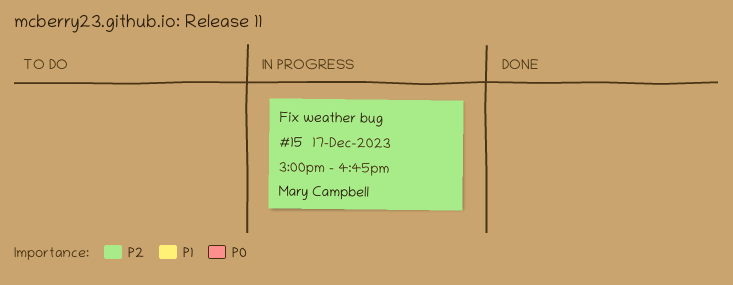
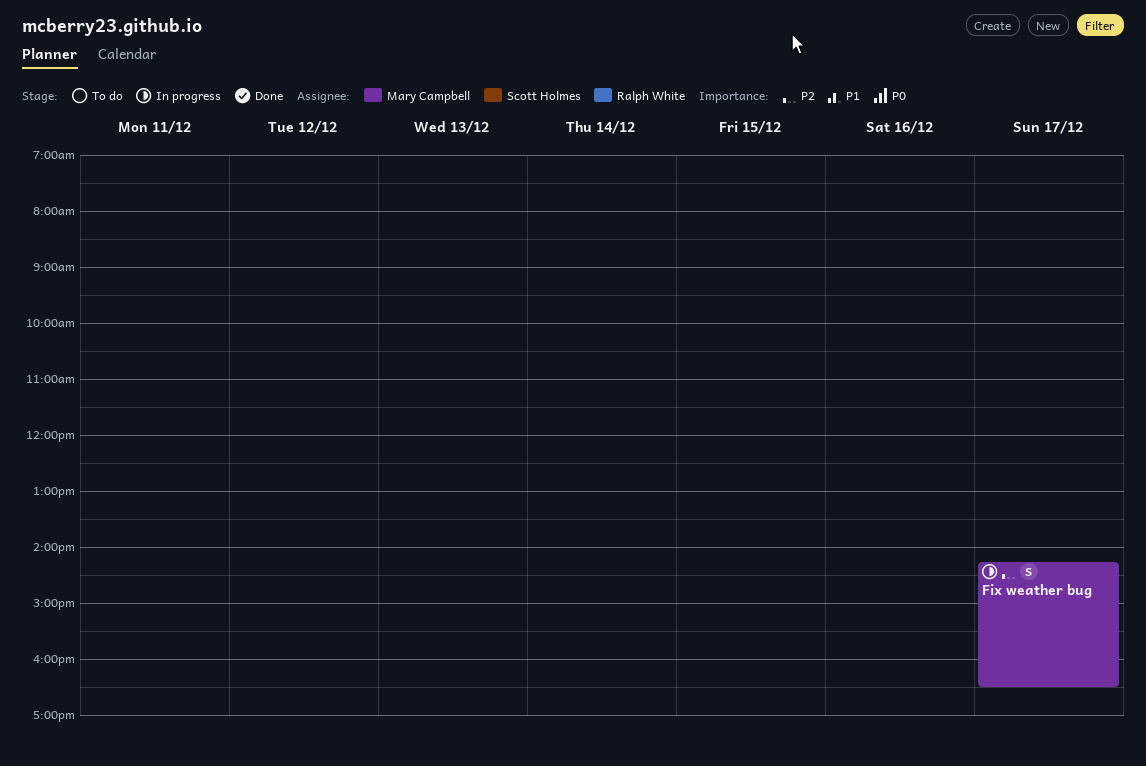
Fix weather bug, begins: 15:00 -> 14:15
Fix weather bug, ends: 16:45 -> 16:30

